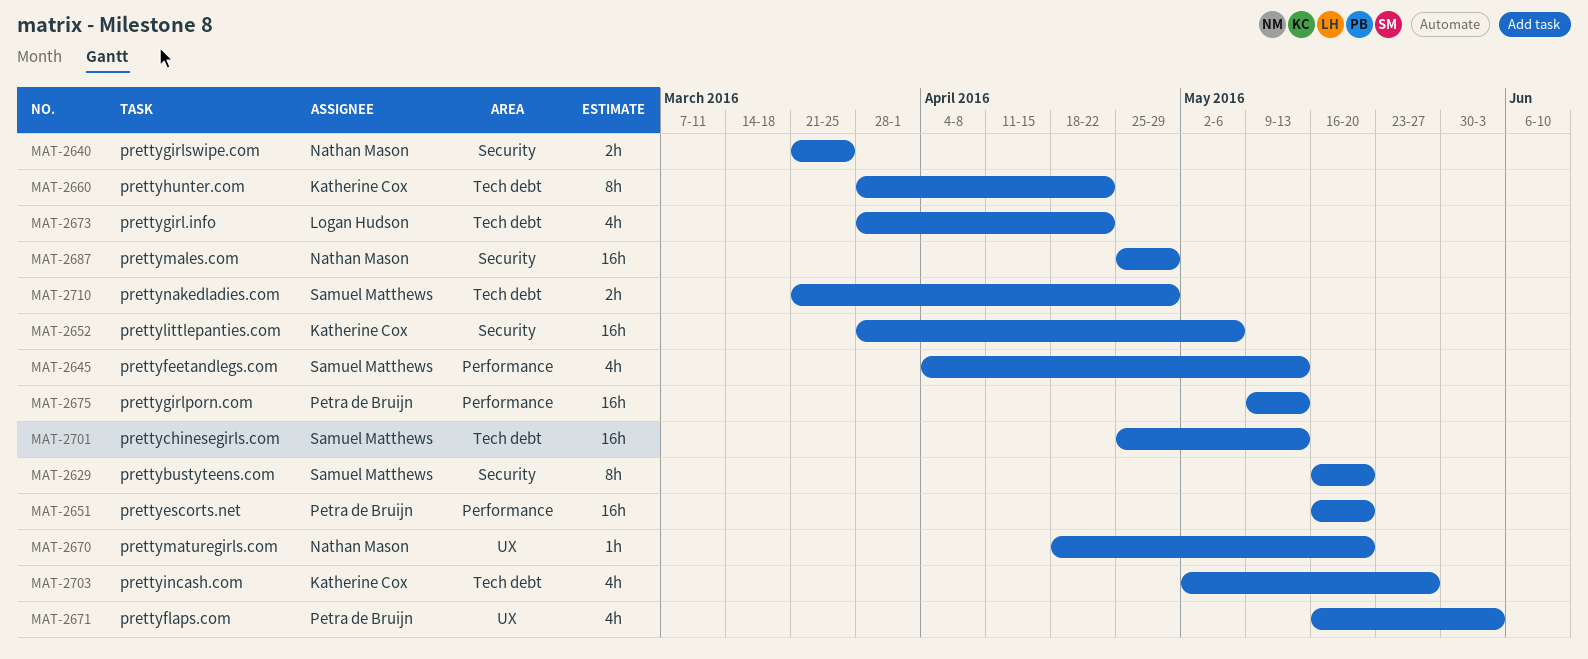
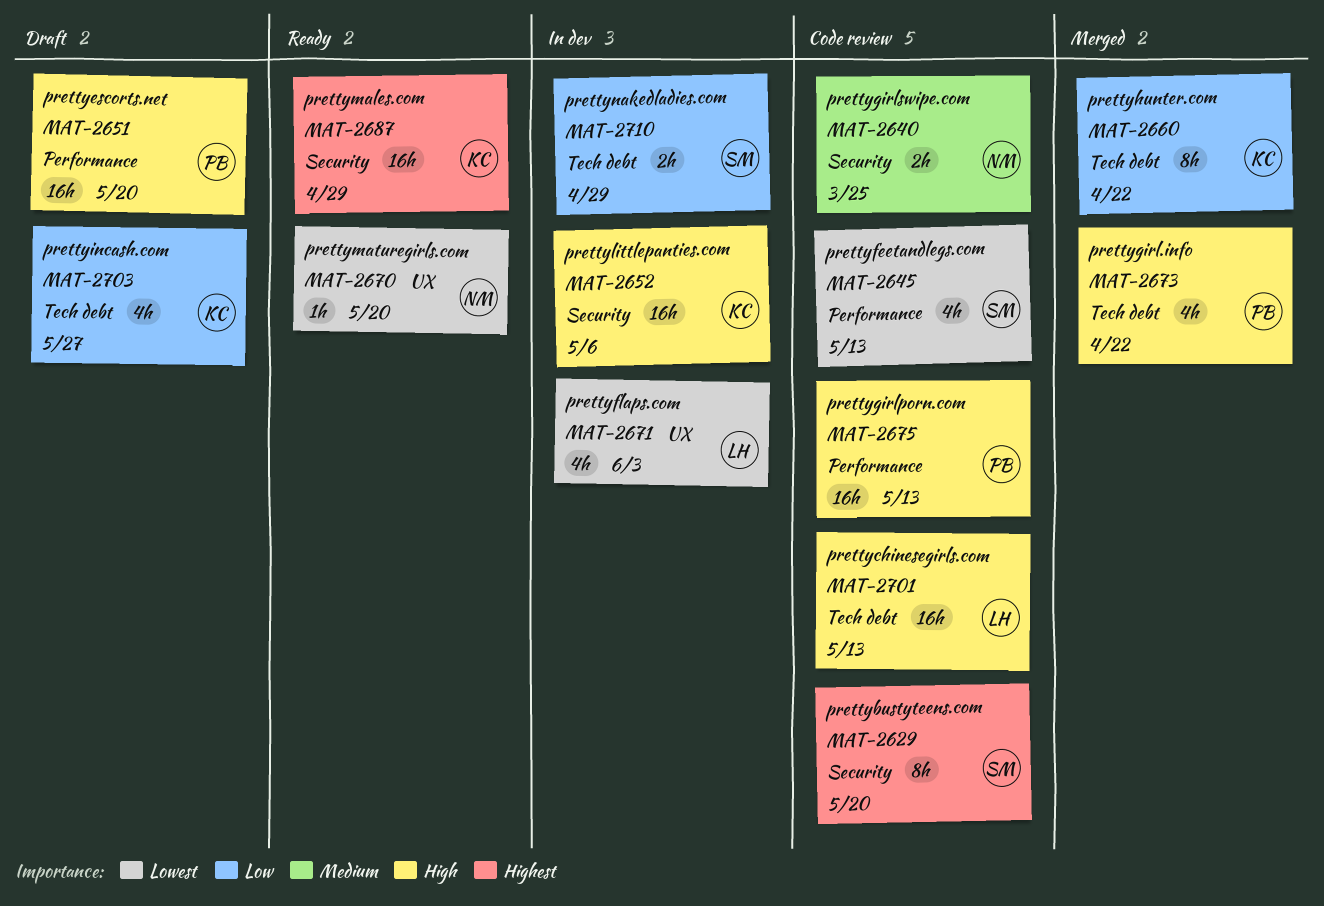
MAT-2671, owner: Petra de Bruijn -> Logan Hudson
MAT-2673, owner: Logan Hudson -> Petra de Bruijn
MAT-2687, owner: Nathan Mason -> Katherine Cox
MAT-2701, owner: Samuel Matthews -> Logan Hudson

